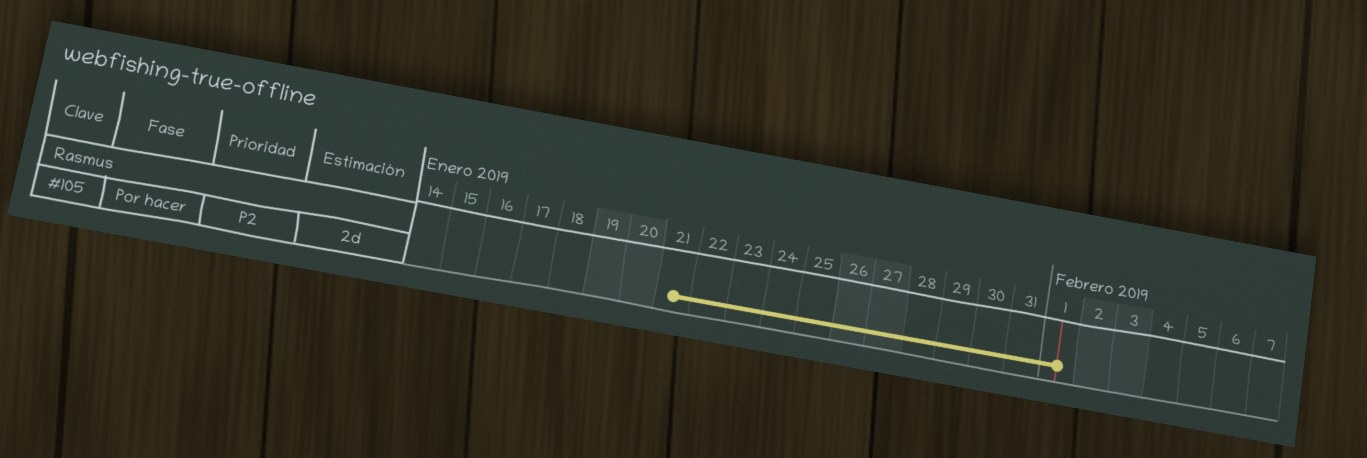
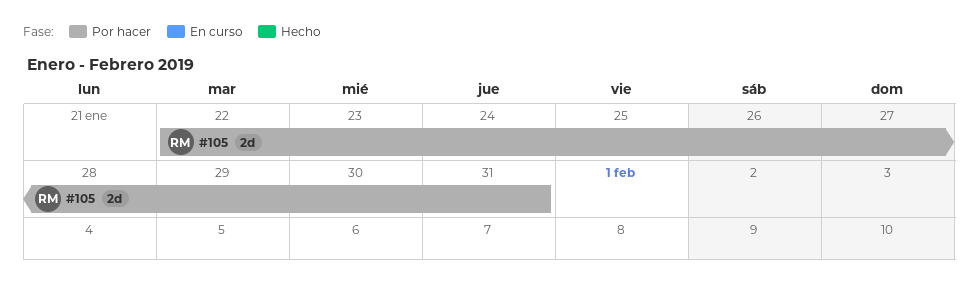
#105, start: Jan 21 -> Jan 22
#105, due: Feb 1 -> Jan 31

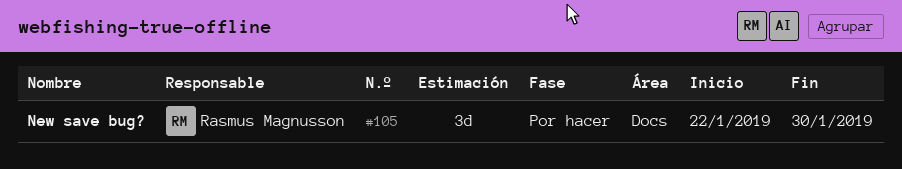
#105, estimate: 2d -> 3d
#105, due: Jan 31 -> Jan 30

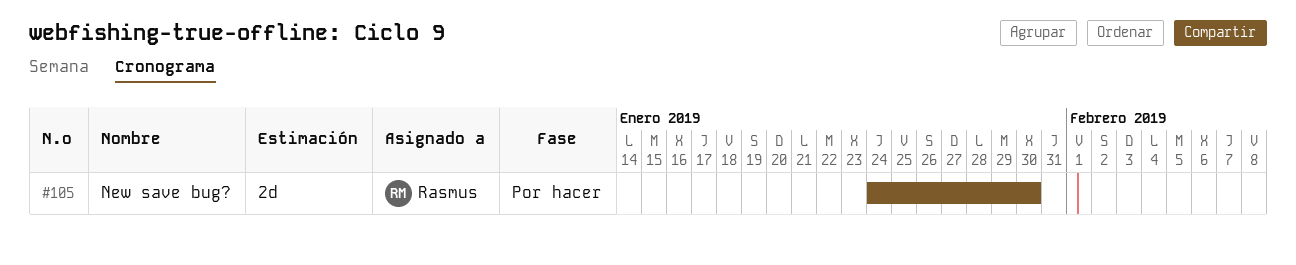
#105, estimate: 3d -> 2d
#105, start: Jan 22 -> Jan 24

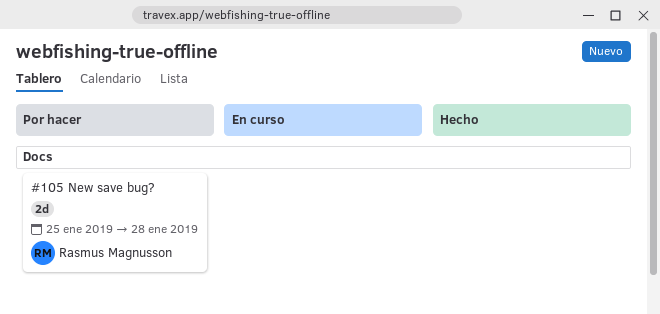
#105, start: Jan 24 -> Jan 25
#105, due: Jan 30 -> Jan 28

